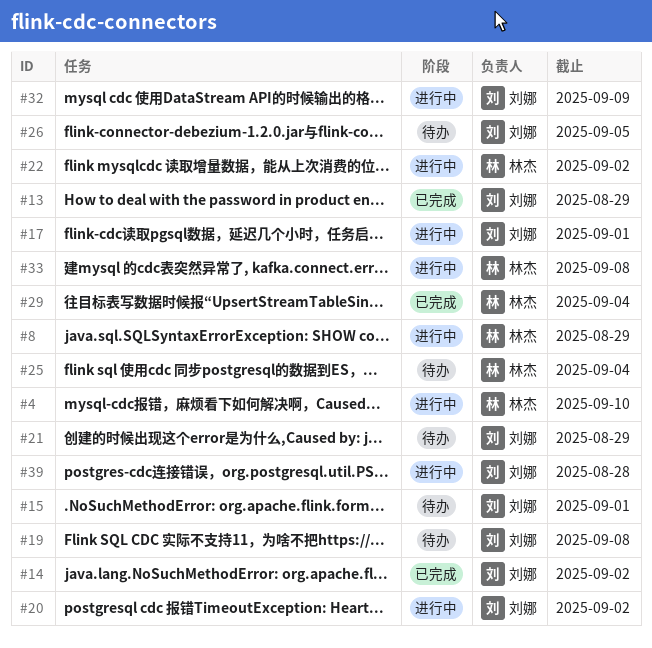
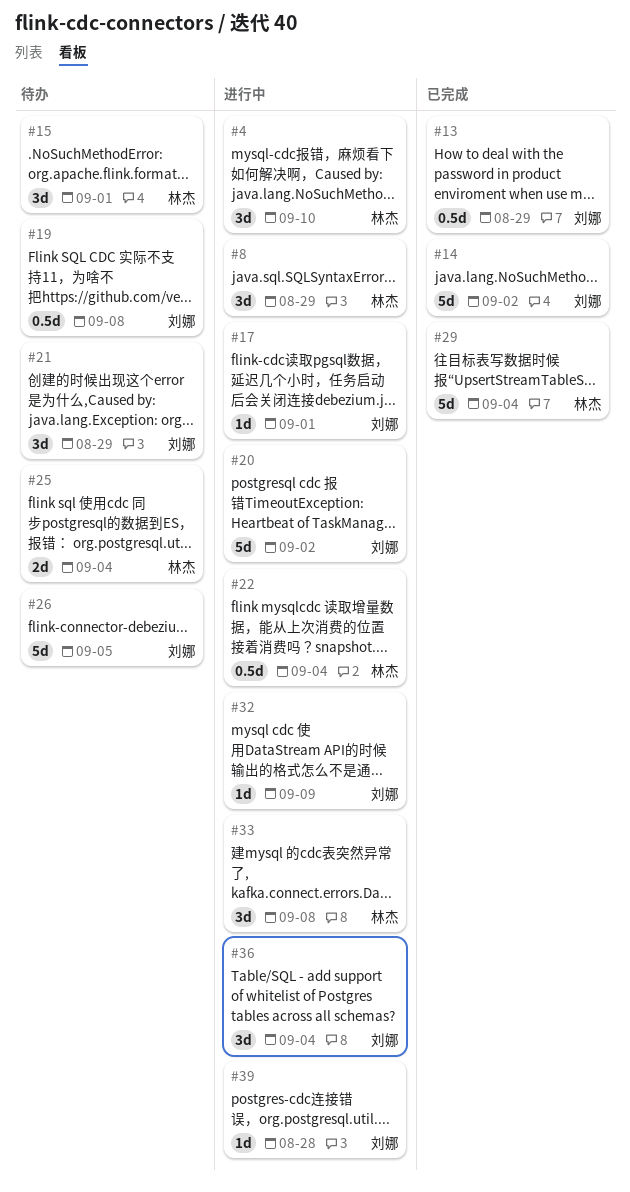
#15, owner: 刘娜 -> 林杰
#22, due: Sep 2 -> Sep 4
#36: none -> present

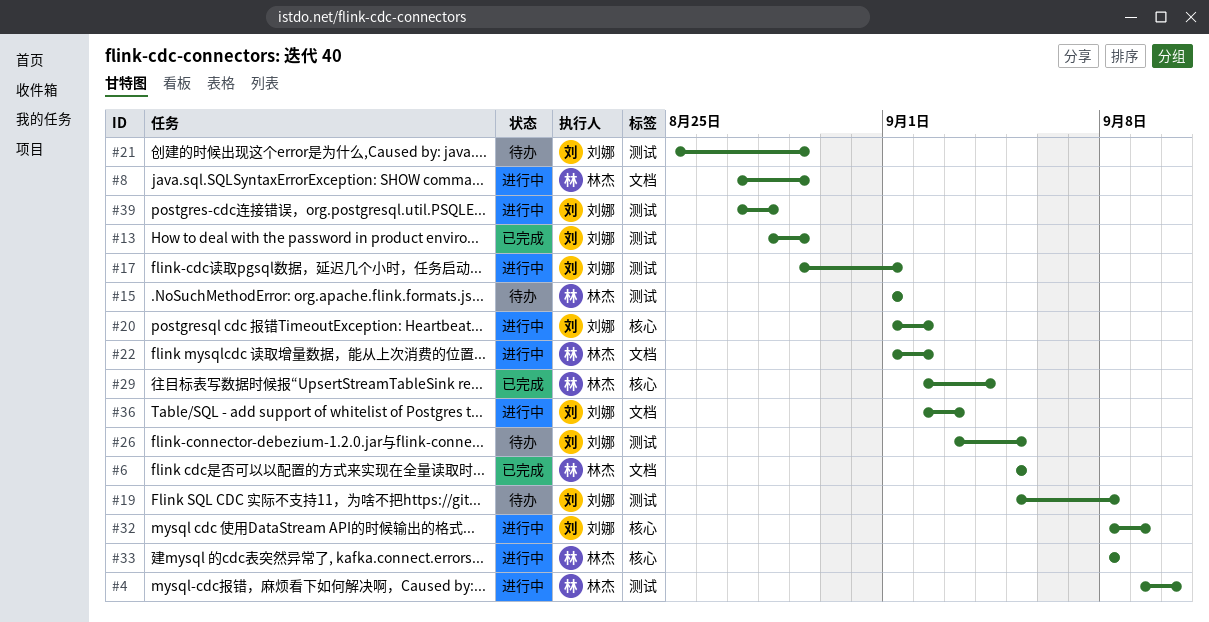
#6: none -> present
#14: present -> none
#22, due: Sep 4 -> Sep 2
#25: present -> none
#36, due: Sep 4 -> Sep 3

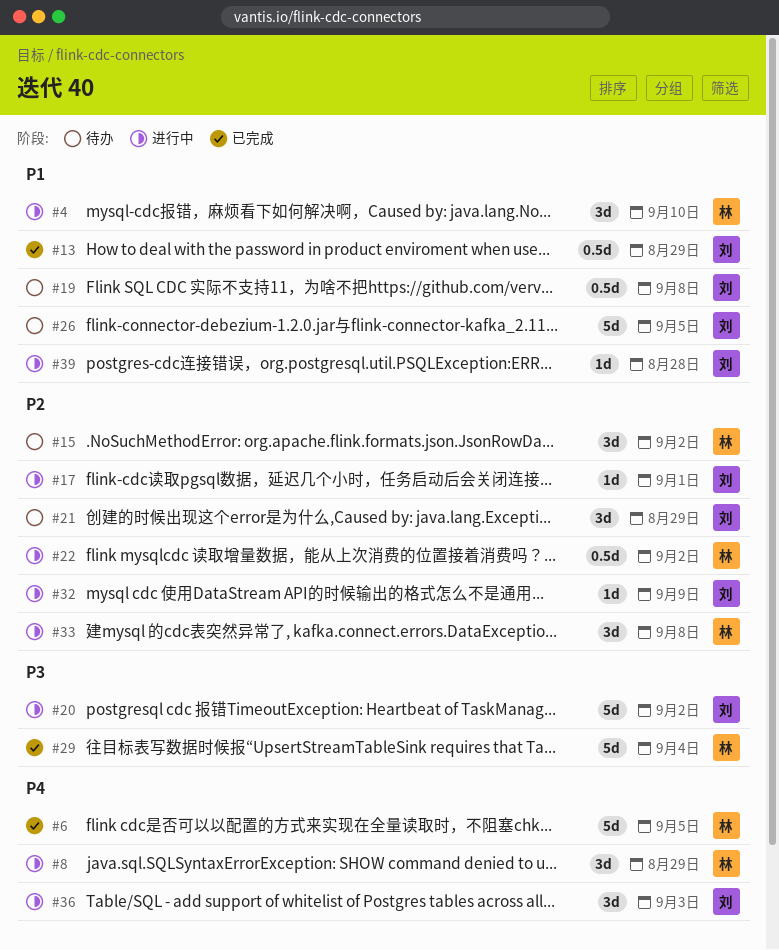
#15, due: Sep 1 -> Sep 2

